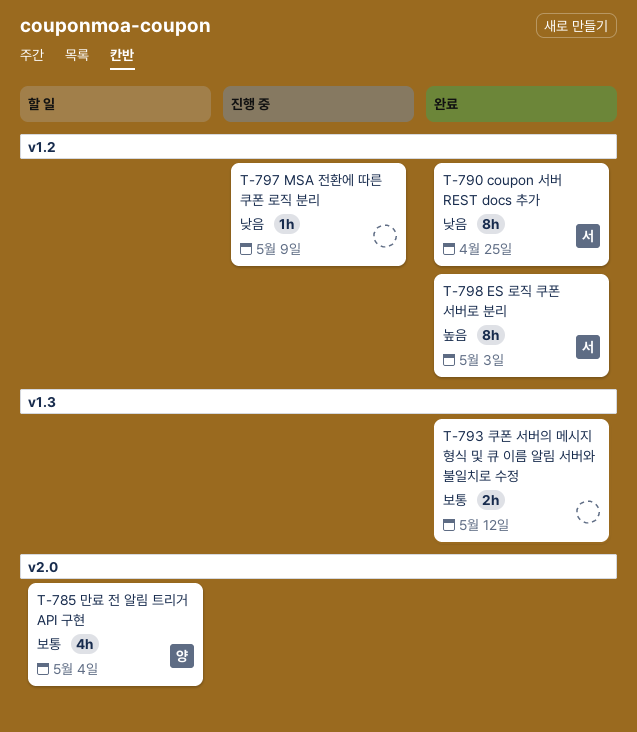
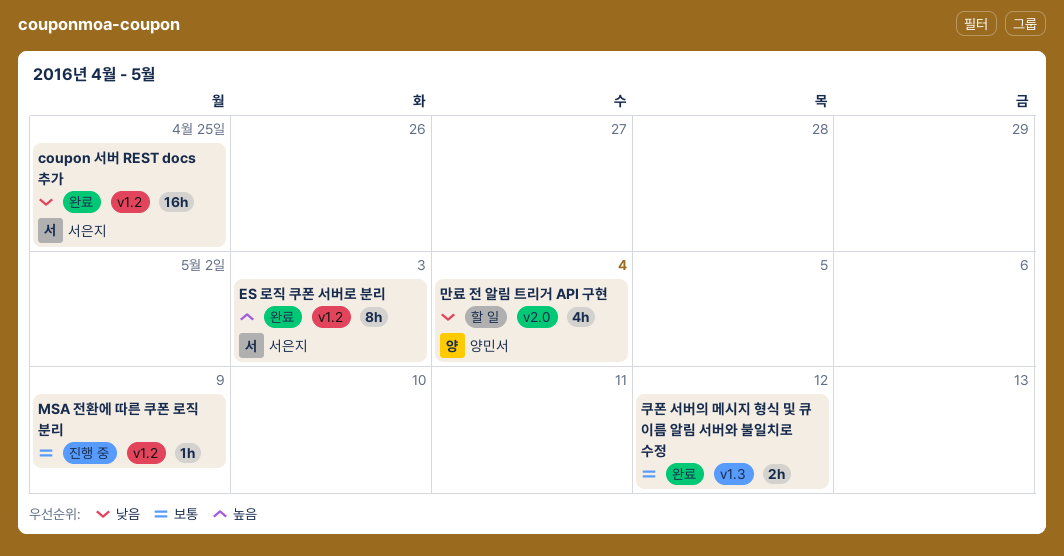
coupon 서버 REST docs 추가, estimate: 8h -> 16h
MSA 전환에 따른 쿠폰 로직 분리, priority: 낮음 -> 보통
만료 전 알림 트리거 API 구현, priority: 보통 -> 낮음

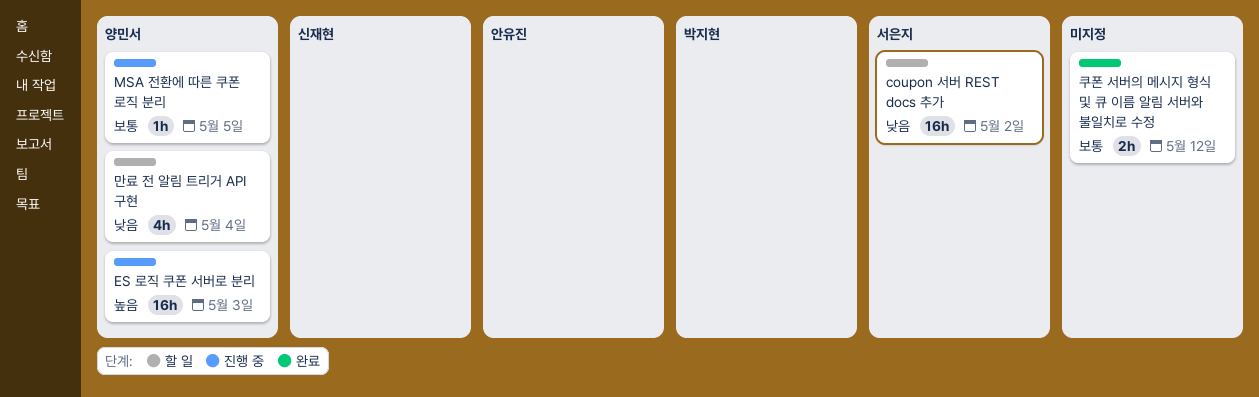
coupon 서버 REST docs 추가, status: 완료 -> 할 일
coupon 서버 REST docs 추가, due: Apr 25 -> May 2
ES 로직 쿠폰 서버로 분리, status: 완료 -> 진행 중
ES 로직 쿠폰 서버로 분리, owner: 서은지 -> 양민서
ES 로직 쿠폰 서버로 분리, estimate: 8h -> 16h
MSA 전환에 따른 쿠폰 로직 분리, owner: none -> 양민서
MSA 전환에 따른 쿠폰 로직 분리, due: May 9 -> May 5

